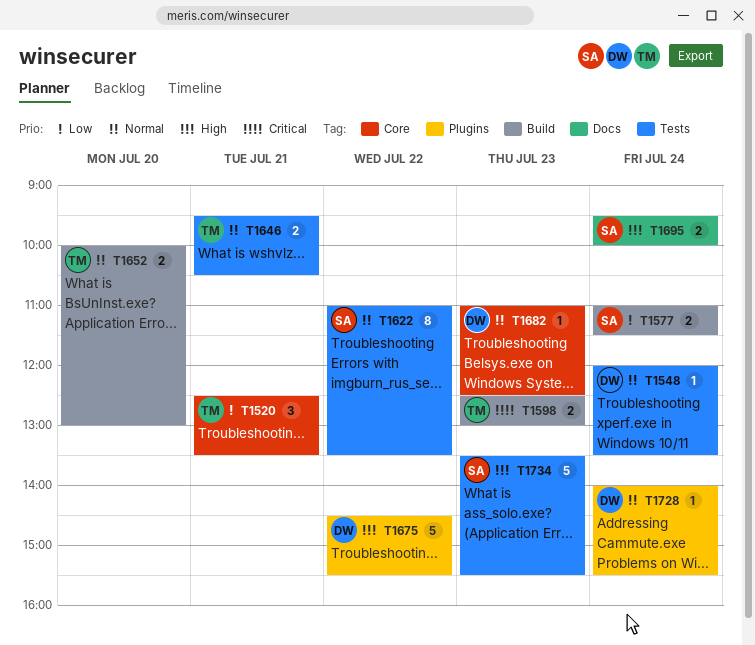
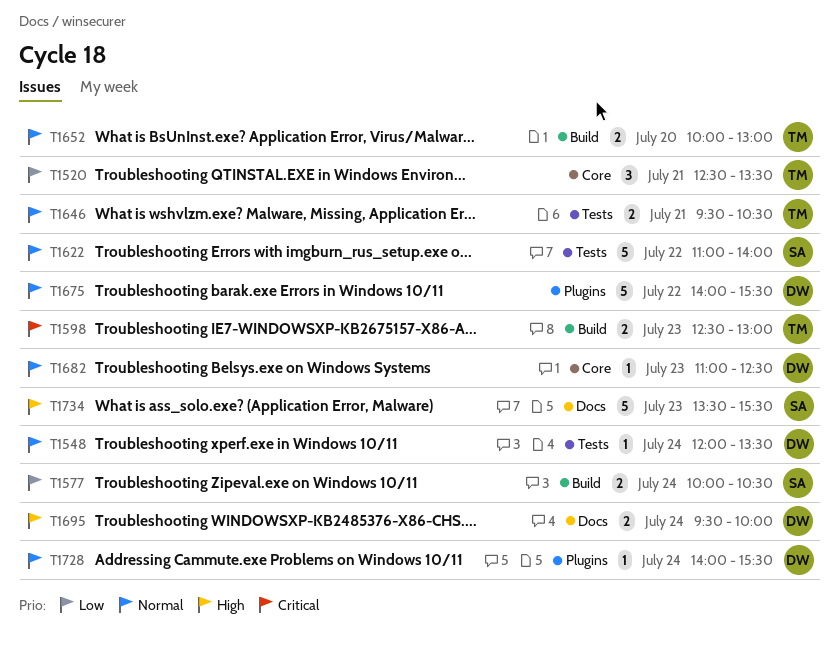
T1577, begins: 11:00 -> 10:00
T1577, ends: 11:30 -> 10:30
T1622, estimate: 8 -> 5
T1622, ends: 13:30 -> 14:00
T1675, priority: High -> Normal
T1675, begins: 14:30 -> 14:00
T1695, owner: SA -> DW
T1734, label: Tests -> Docs

